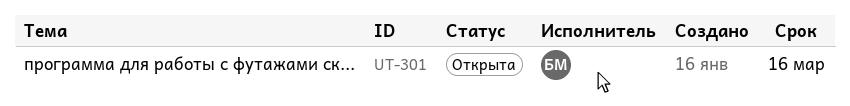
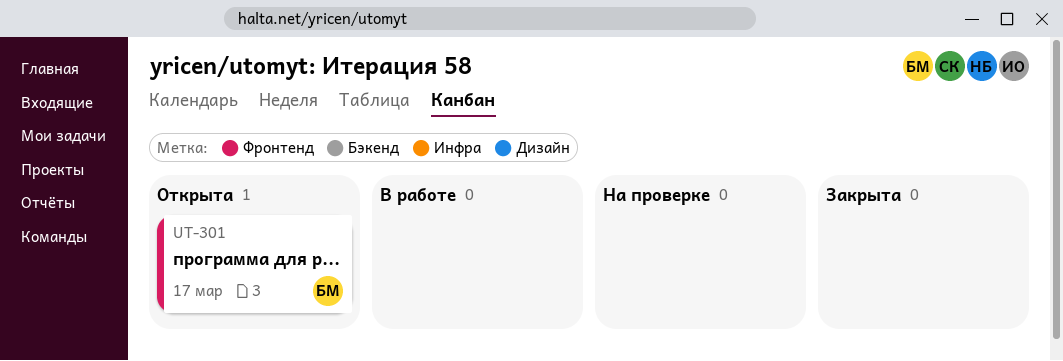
UT-301, due: Mar 16 -> Mar 17

